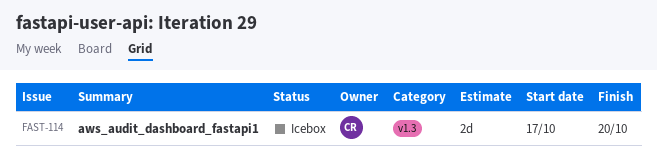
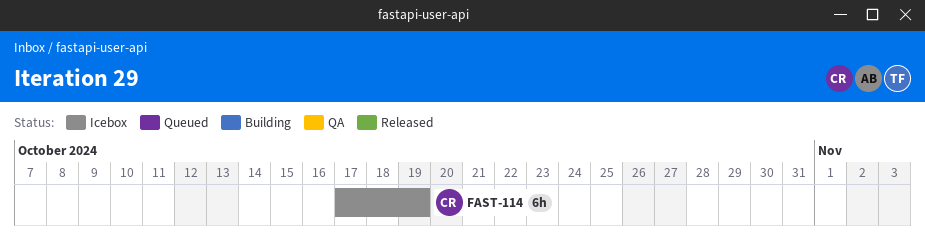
FAST-114, estimate: 2d -> 6h
FAST-114, due: Oct 20 -> Oct 19

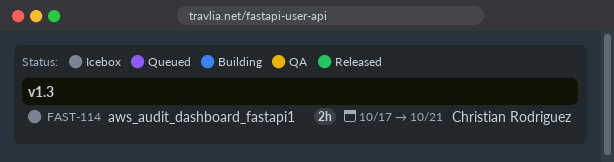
FAST-114, estimate: 6h -> 2h
FAST-114, due: Oct 19 -> Oct 21

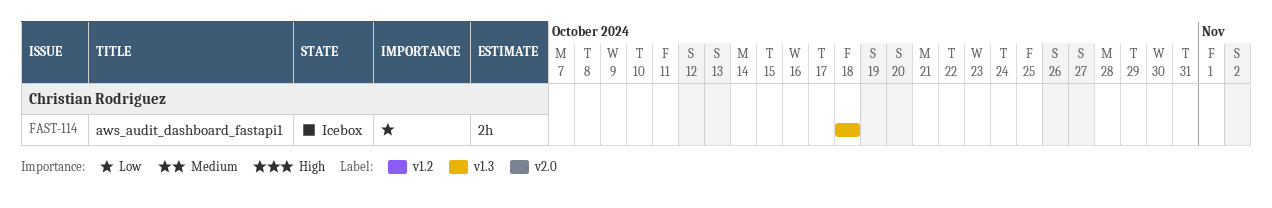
FAST-114, start: Oct 17 -> Oct 18
FAST-114, due: Oct 21 -> Oct 18

